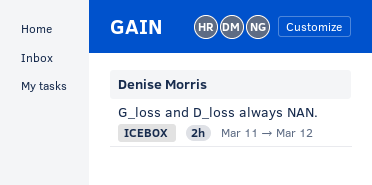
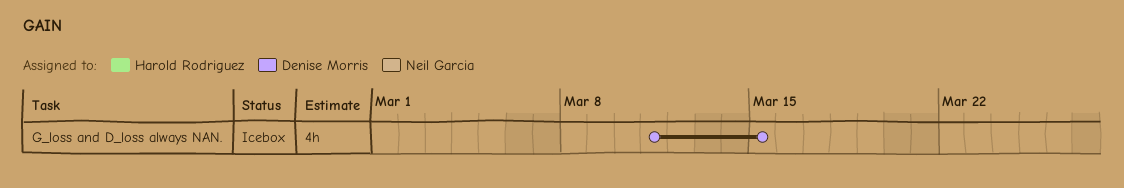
G_loss and D_loss always NAN., estimate: 2h -> 4h
G_loss and D_loss always NAN., due: Mar 12 -> Mar 15

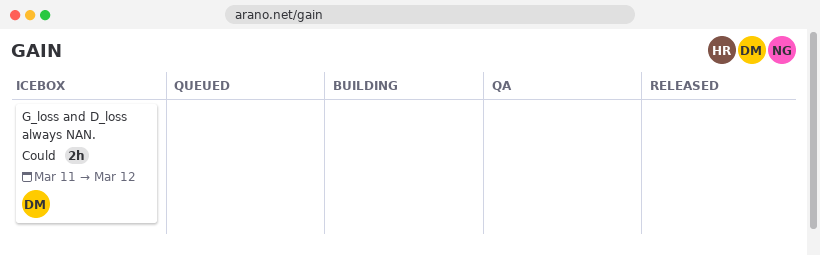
G_loss and D_loss always NAN., estimate: 4h -> 2h
G_loss and D_loss always NAN., due: Mar 15 -> Mar 12

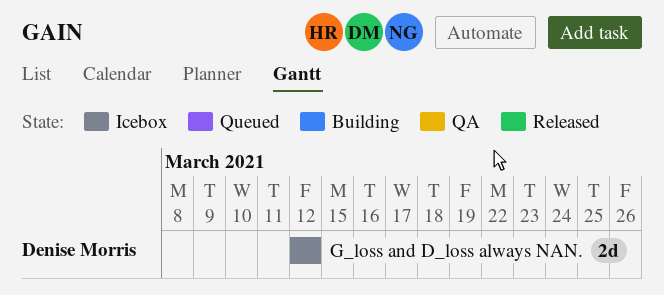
G_loss and D_loss always NAN., estimate: 2h -> 2d
G_loss and D_loss always NAN., start: Mar 11 -> Mar 12

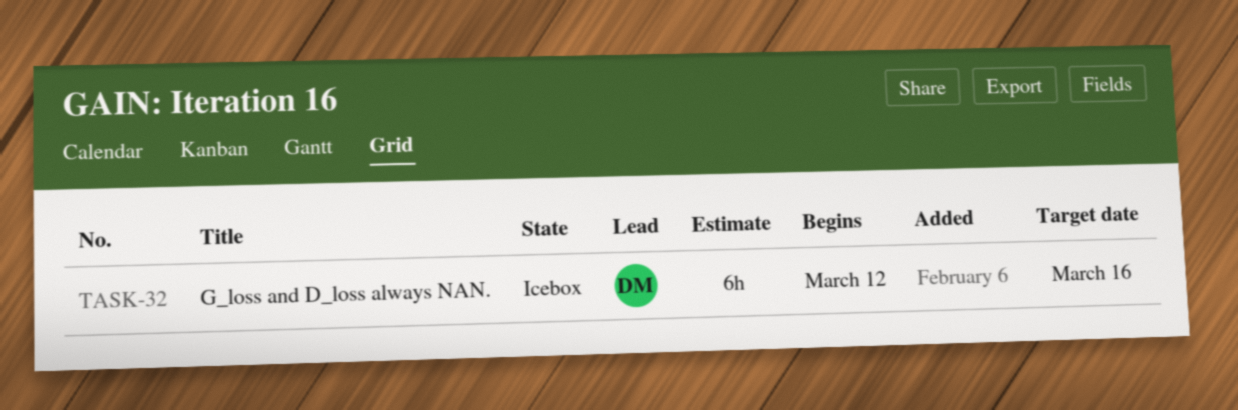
G_loss and D_loss always NAN., estimate: 2d -> 6h
G_loss and D_loss always NAN., due: Mar 12 -> Mar 16

